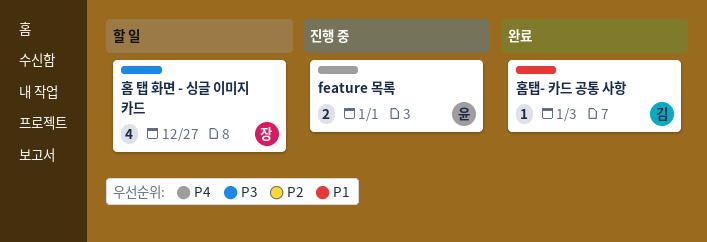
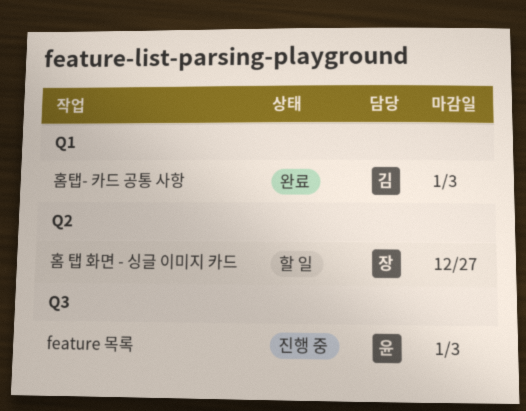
feature 목록, due: Jan 1 -> Jan 3

